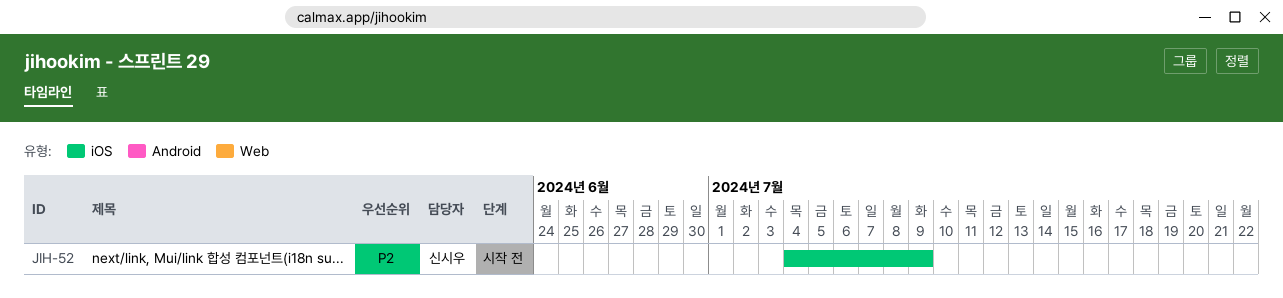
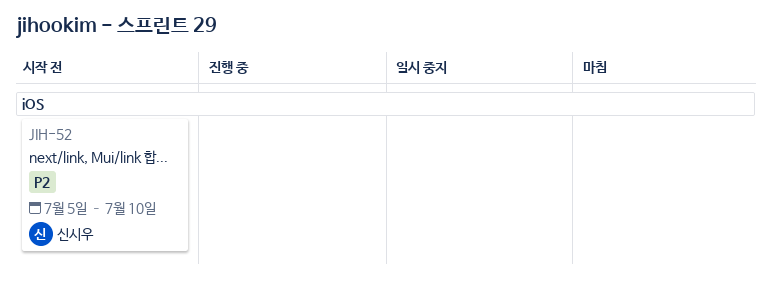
JIH-52, start: Jul 4 -> Jul 5
JIH-52, due: Jul 9 -> Jul 10

